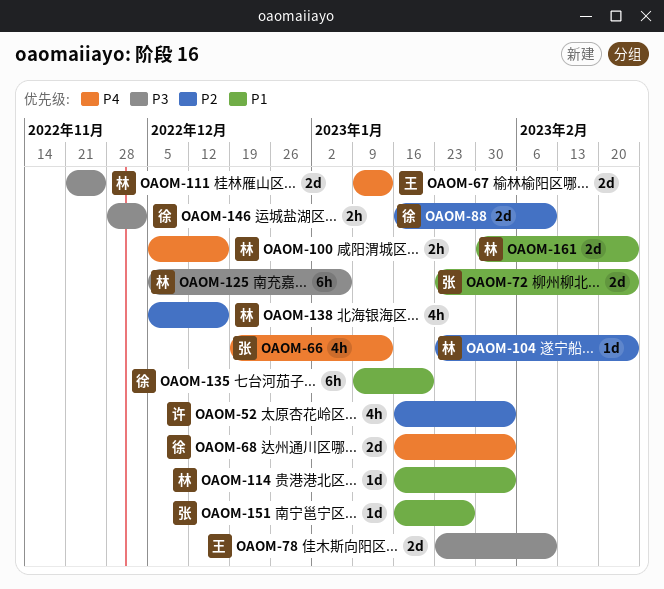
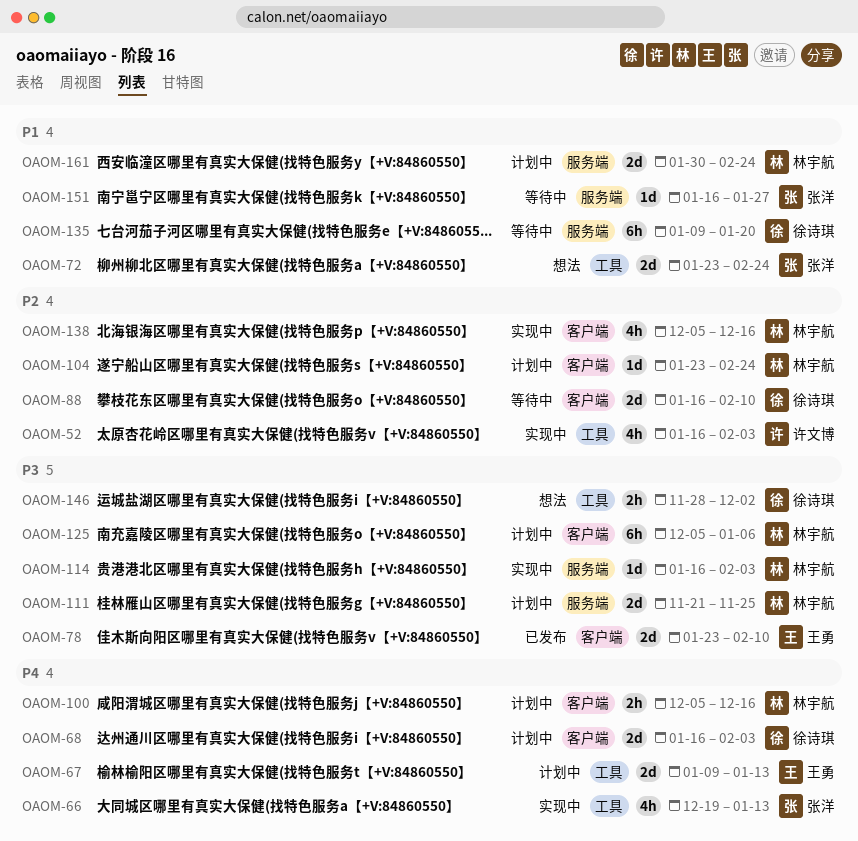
OAOM-114, priority: P1 -> P3

